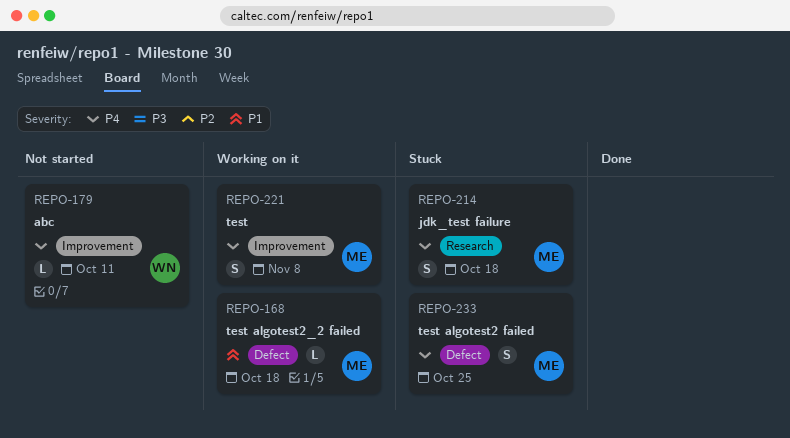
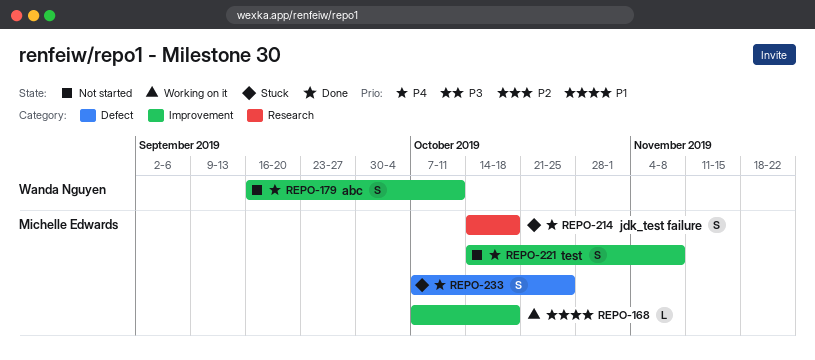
REPO-168, label: Defect -> Improvement
REPO-179, estimate: L -> S
REPO-221, status: Working on it -> Not started

